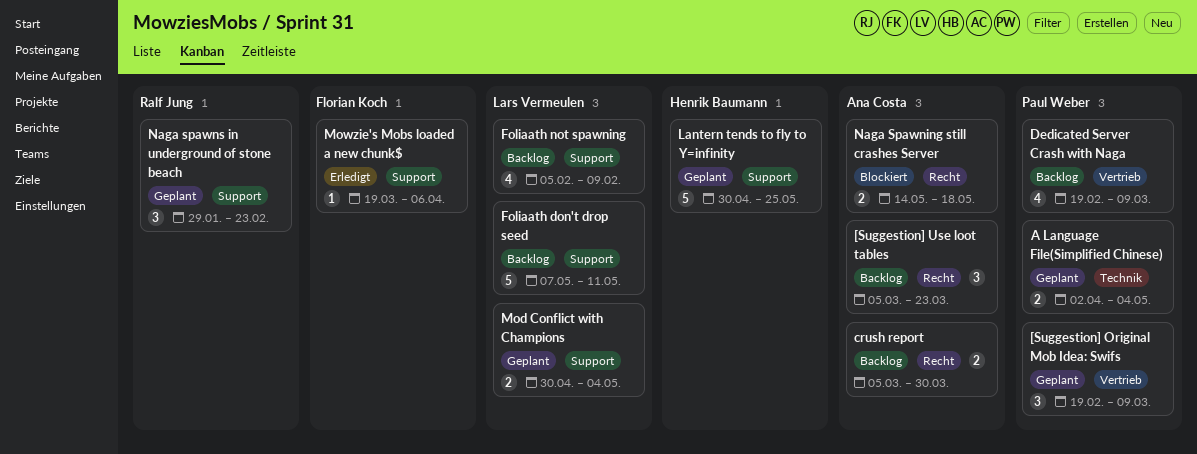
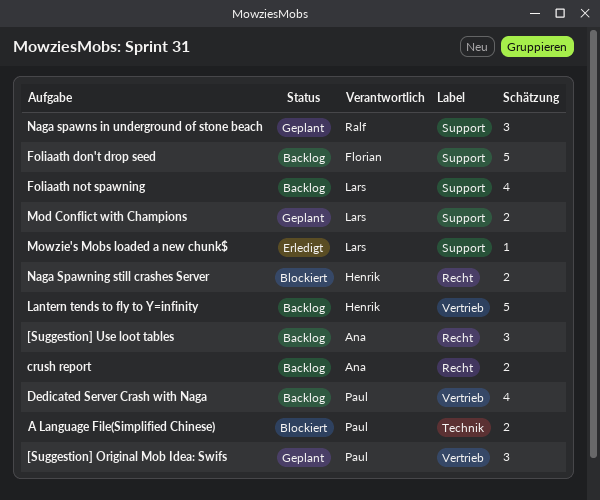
A Language File(Simplified Chinese), status: Geplant -> Blockiert
Foliaath don't drop seed, owner: Lars Vermeulen -> Florian Koch
Lantern tends to fly to Y=infinity, status: Geplant -> Backlog
Lantern tends to fly to Y=infinity, label: Support -> Vertrieb
Mowzie's Mobs loaded a new chunk$, owner: Florian Koch -> Lars Vermeulen
Naga Spawning still crashes Server, owner: Ana Costa -> Henrik Baumann

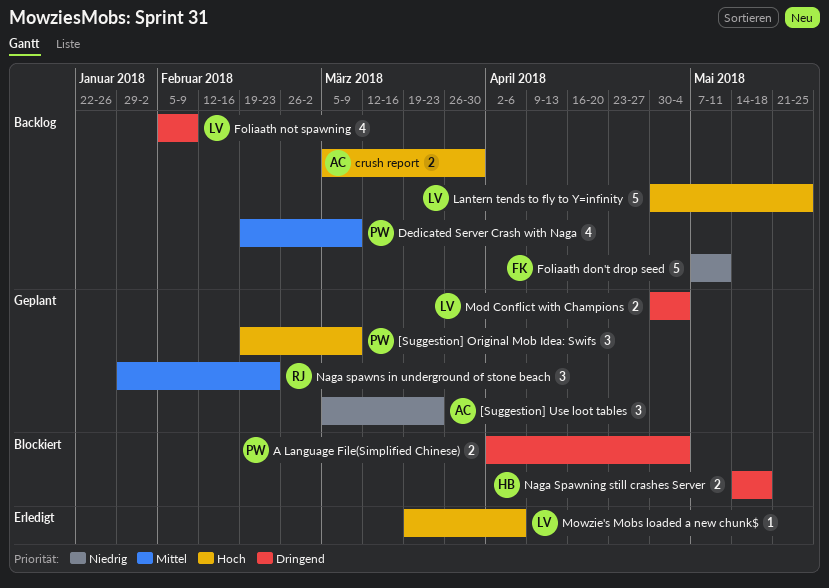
[Suggestion] Use loot tables, status: Backlog -> Geplant
Lantern tends to fly to Y=infinity, owner: Henrik -> Lars

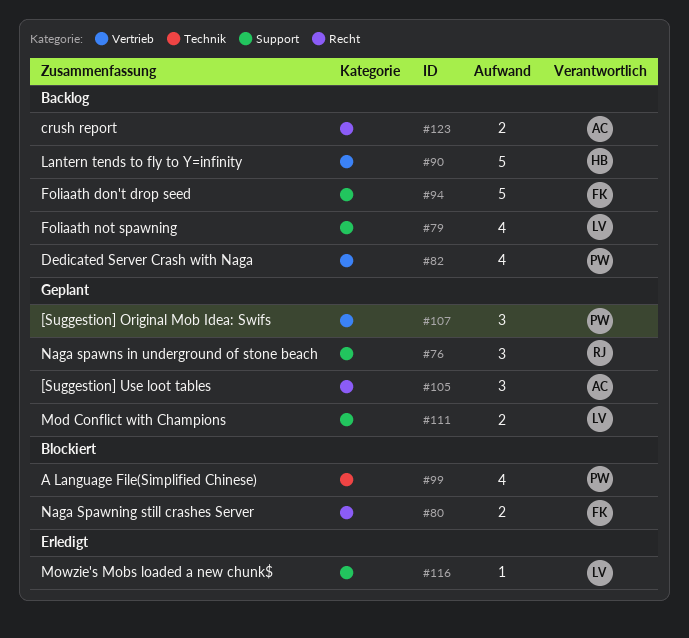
A Language File(Simplified Chinese), estimate: 2 -> 4
Lantern tends to fly to Y=infinity, owner: LV -> HB
Naga Spawning still crashes Server, owner: HB -> FK

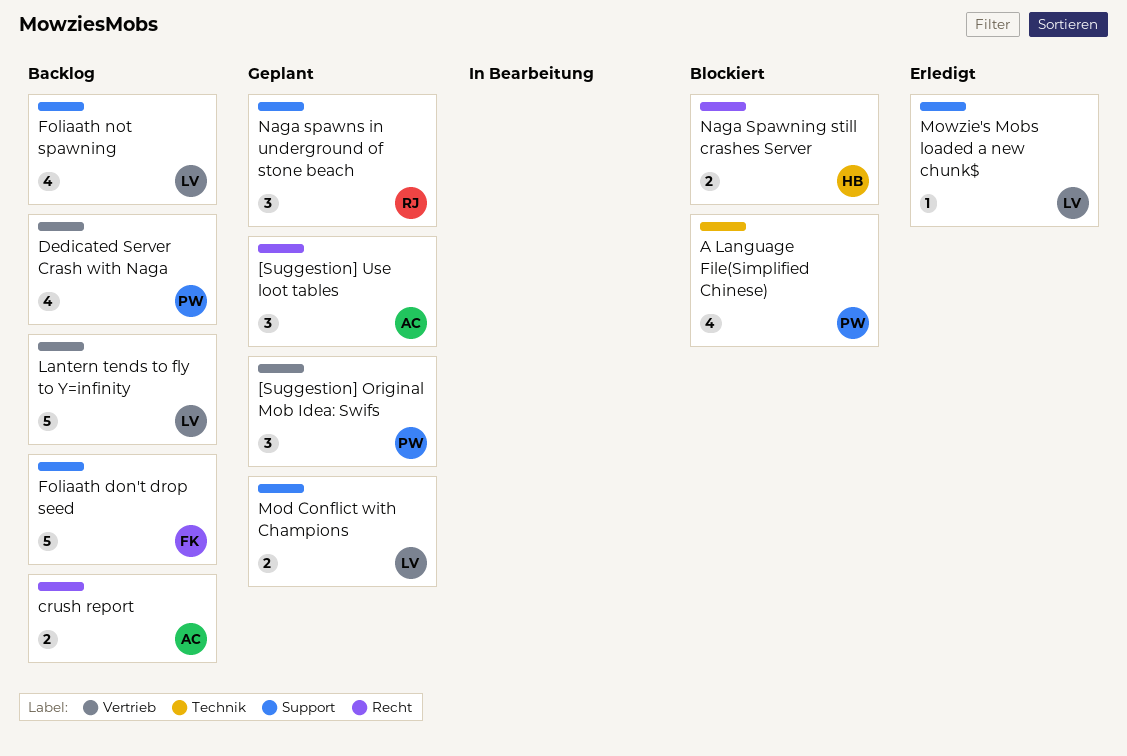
Lantern tends to fly to Y=infinity, owner: HB -> LV
Naga Spawning still crashes Server, owner: FK -> HB

